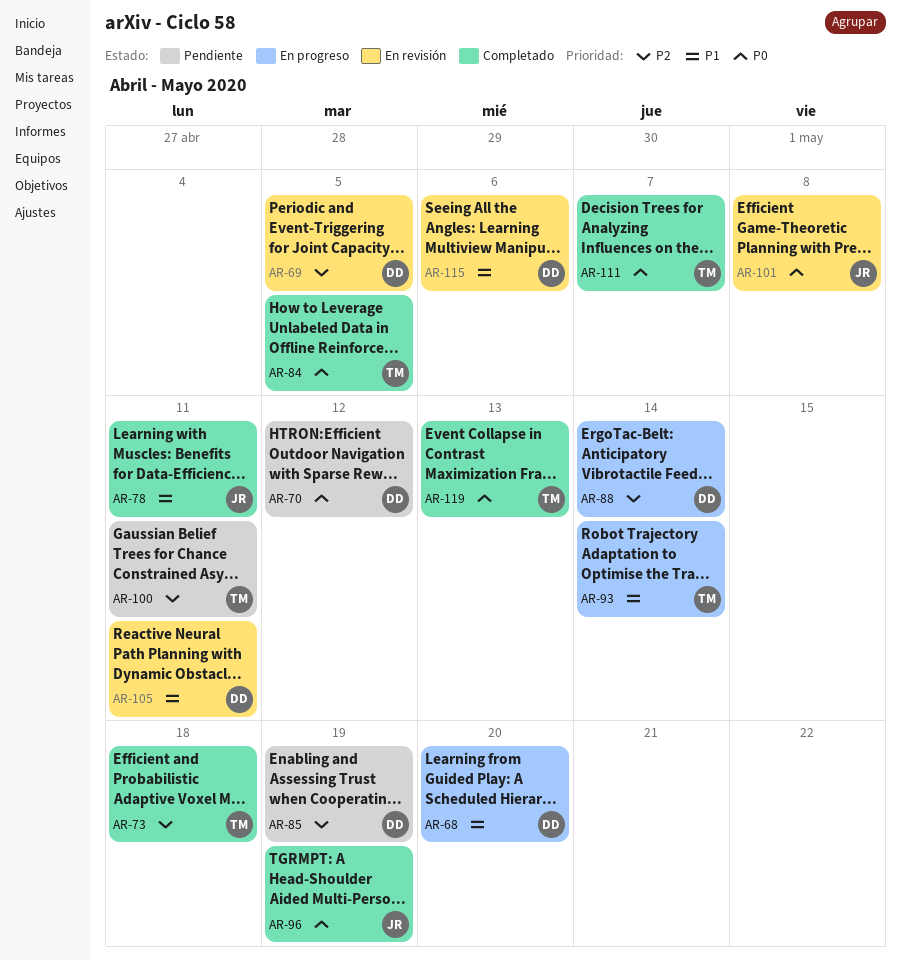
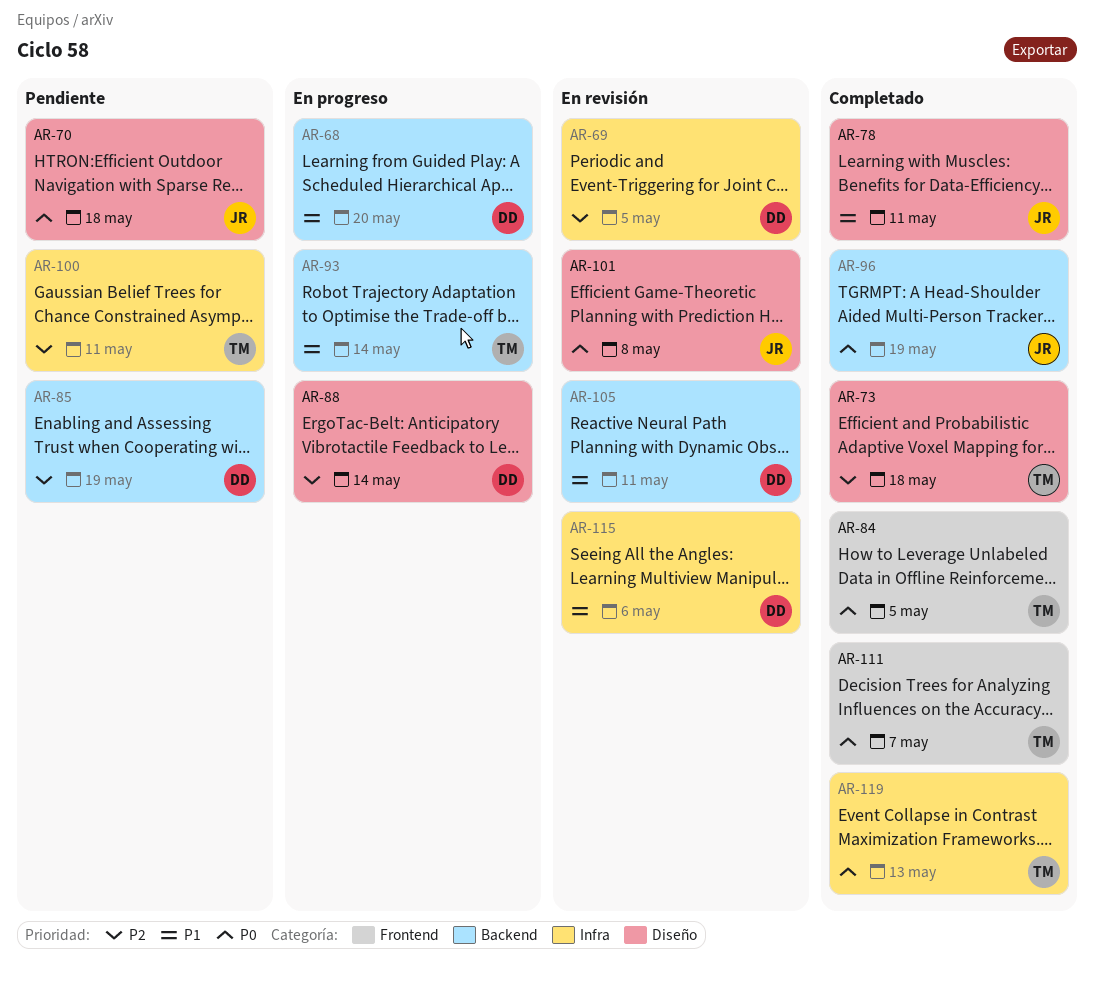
AR-70, owner: DD -> JR
AR-70, due: May 12 -> May 18

